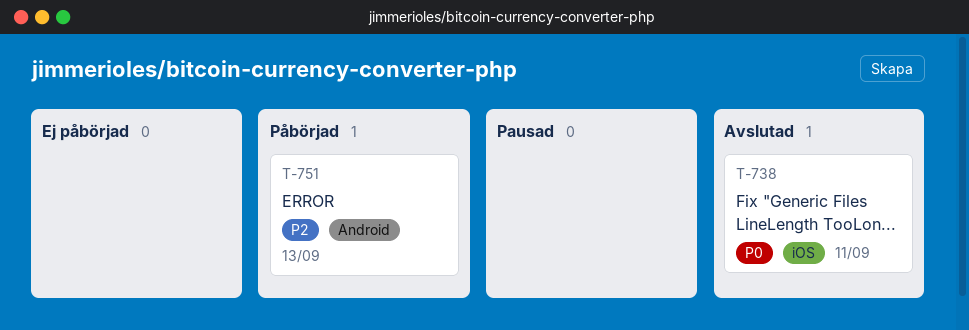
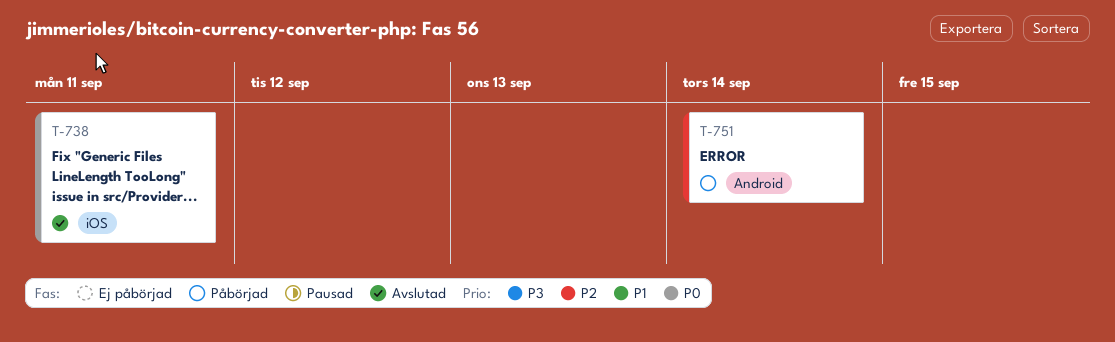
T-751, due: Sep 13 -> Sep 14

